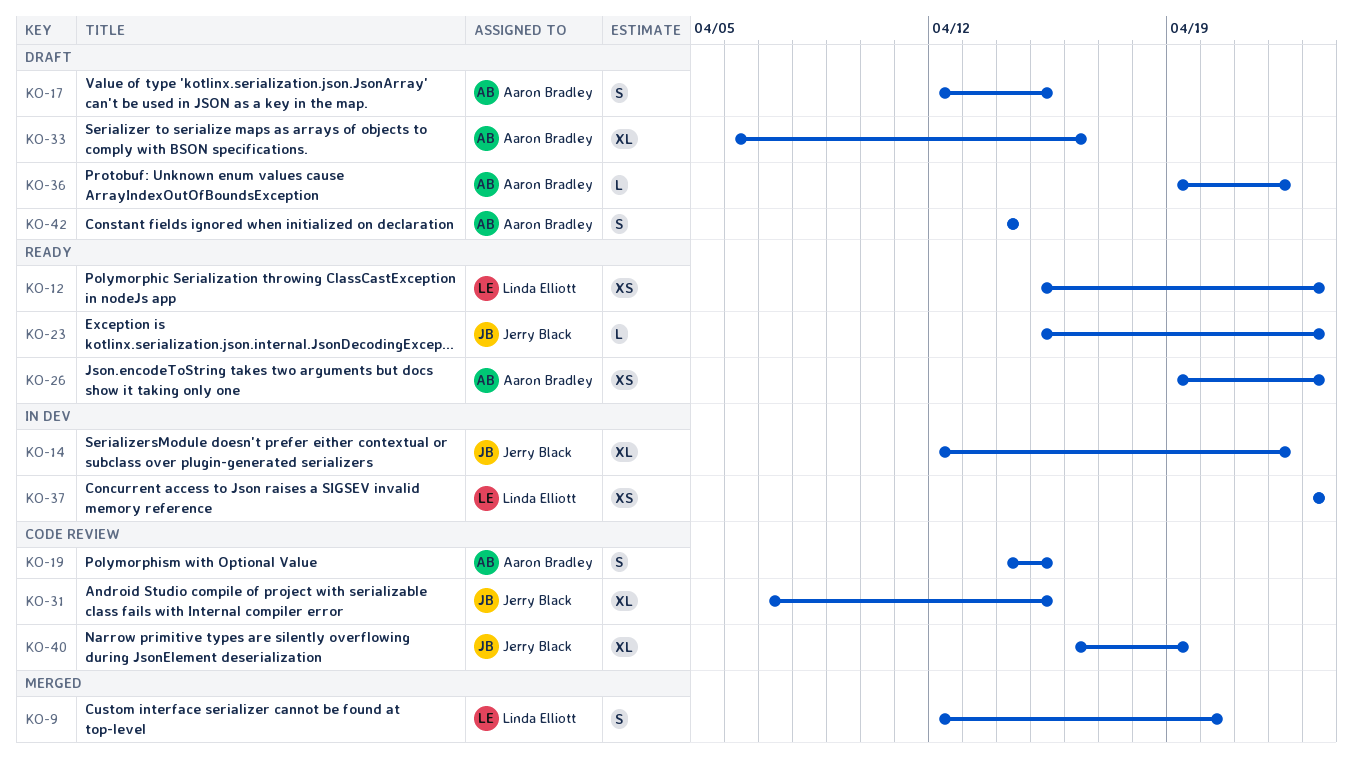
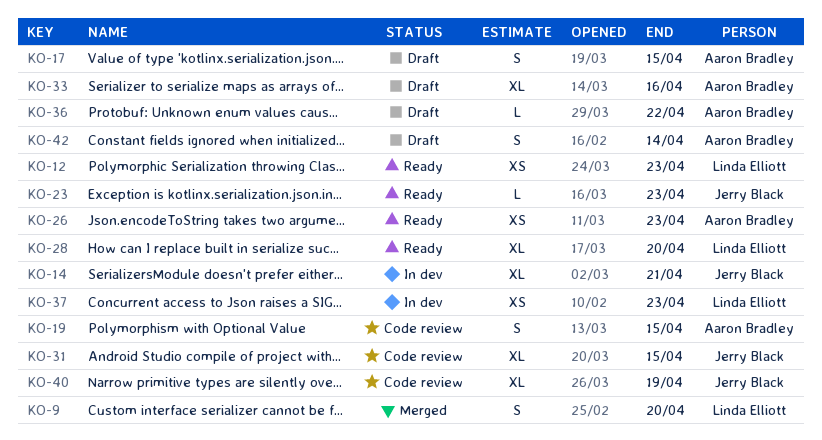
KO-14, due: Apr 22 -> Apr 21
KO-28: none -> present

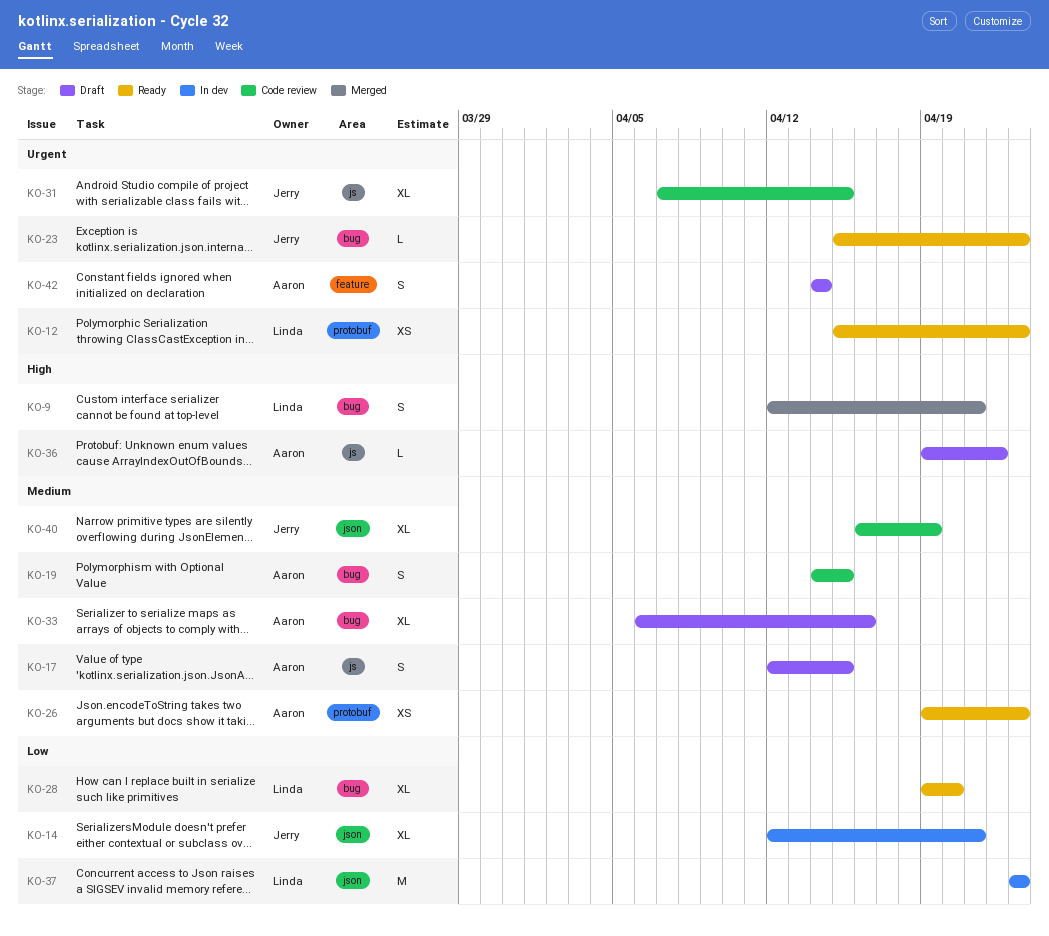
KO-9, due: Apr 20 -> Apr 21
KO-37, estimate: XS -> M

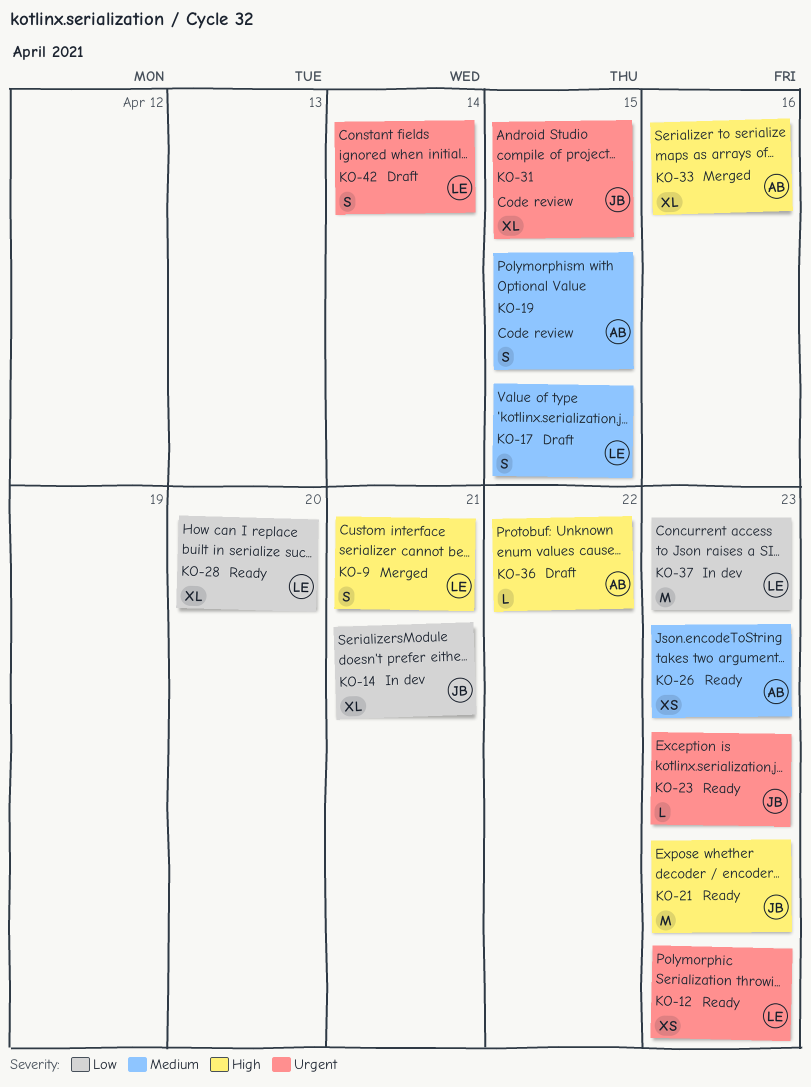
KO-17, owner: Aaron -> Linda
KO-21: none -> present
KO-33, status: Draft -> Merged
KO-33, priority: Medium -> High
KO-40: present -> none
KO-42, owner: Aaron -> Linda

